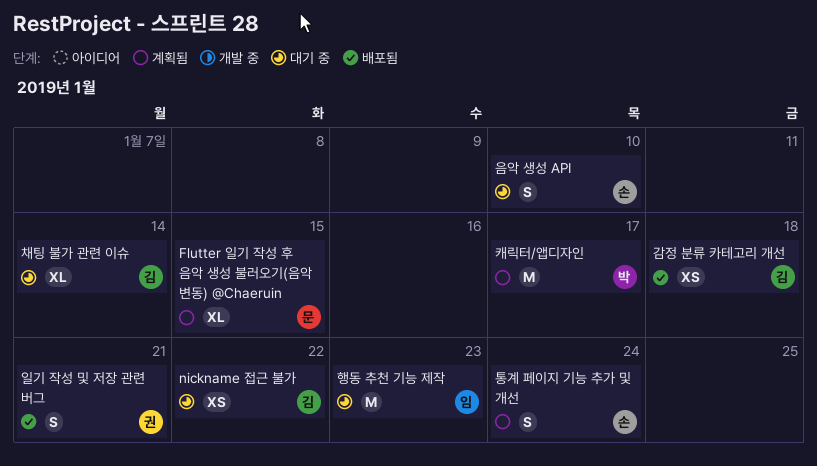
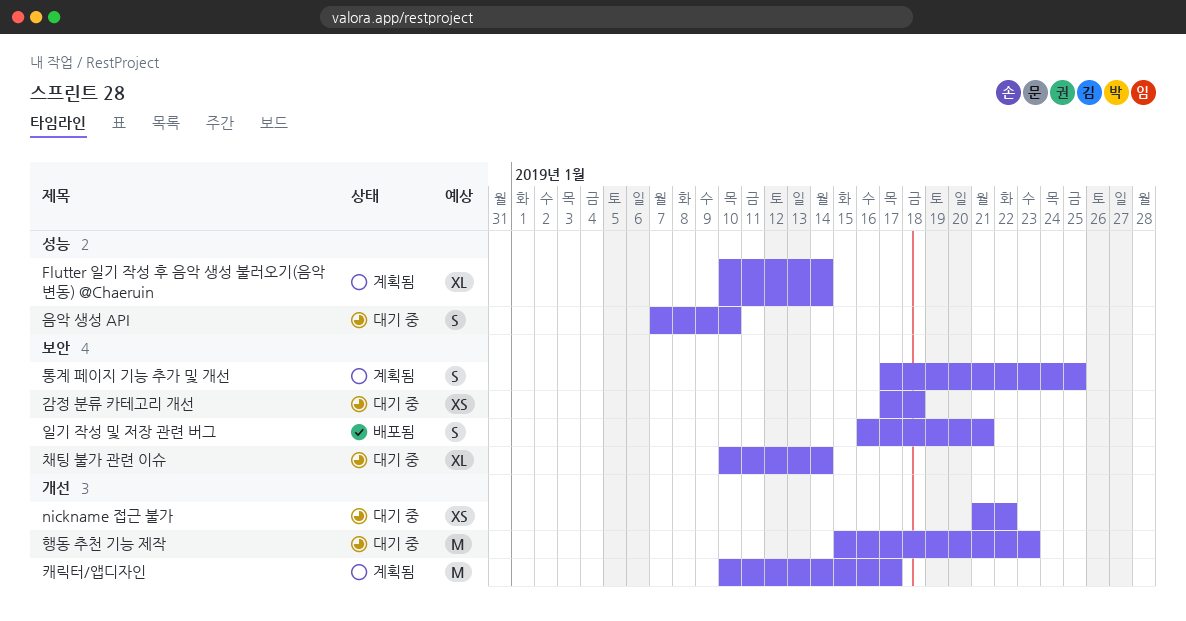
Flutter 일기 작성 후 음악 생성 불러오기(음악 변동) @Chaeruin, due: Jan 15 -> Jan 14
감정 분류 카테고리 개선, status: 배포됨 -> 대기 중
통계 페이지 기능 추가 및 개선, due: Jan 24 -> Jan 25

